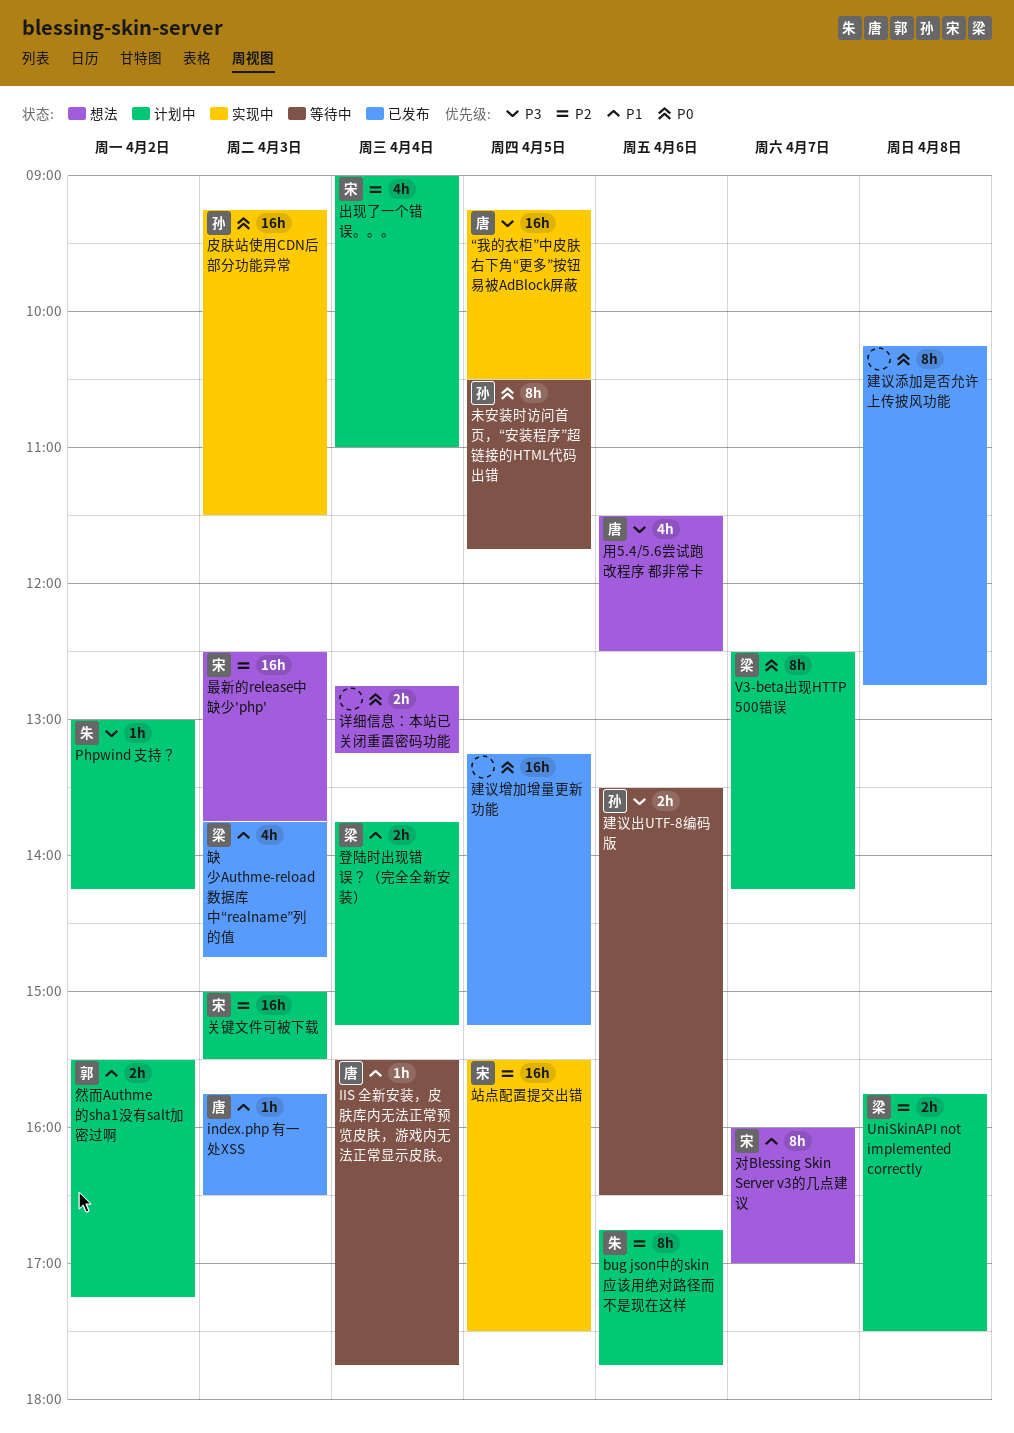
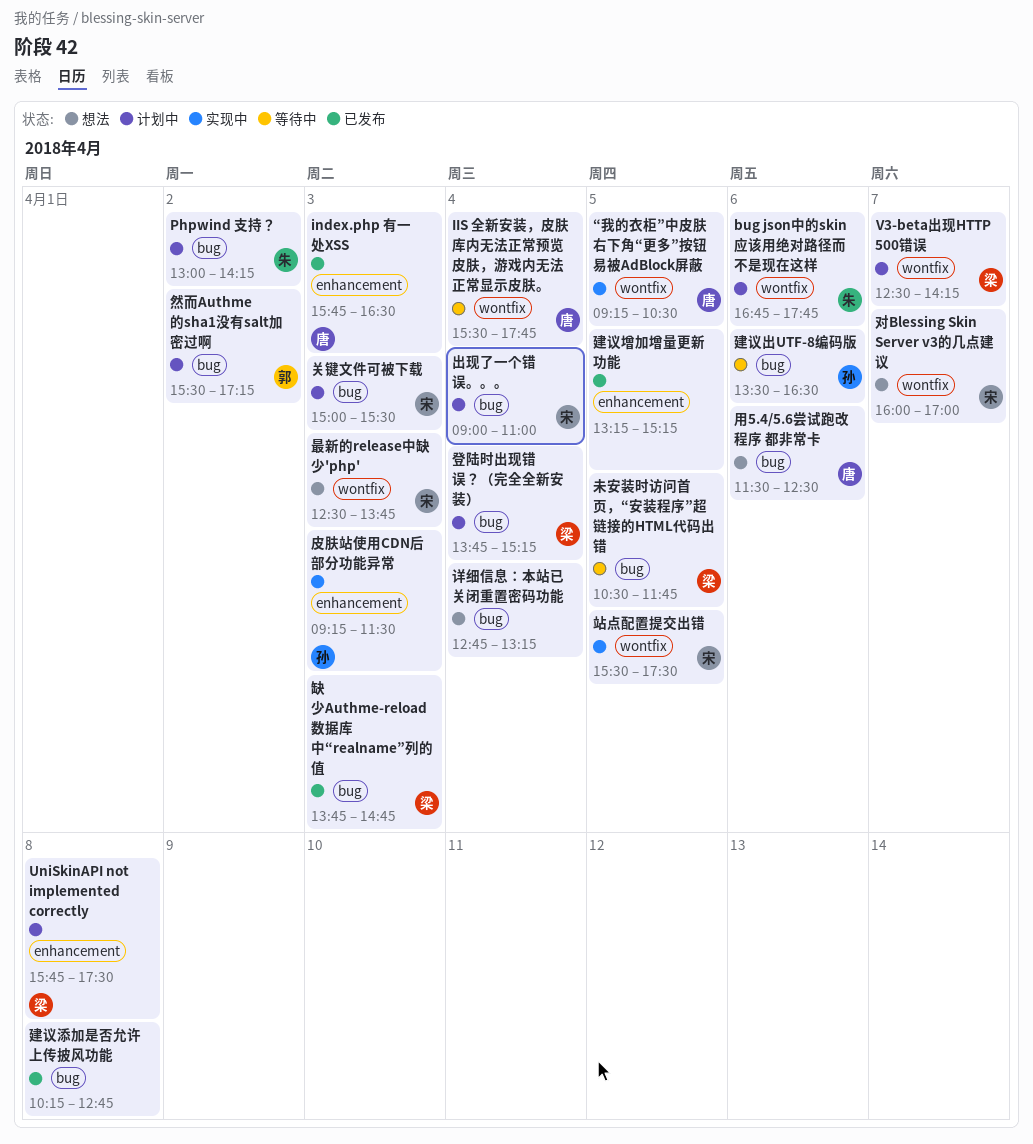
未安装时访问首页，“安装程序”超链接的HTML代码出错, owner: 孙 -> 梁

